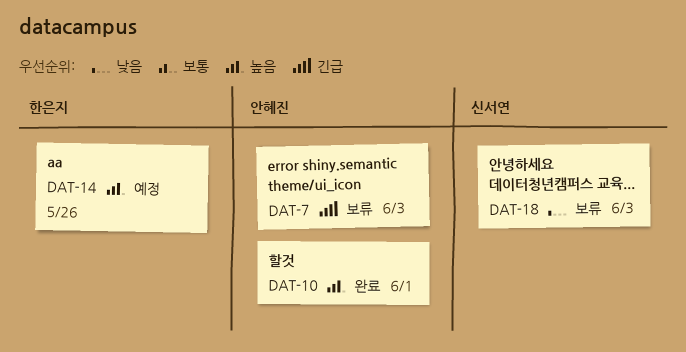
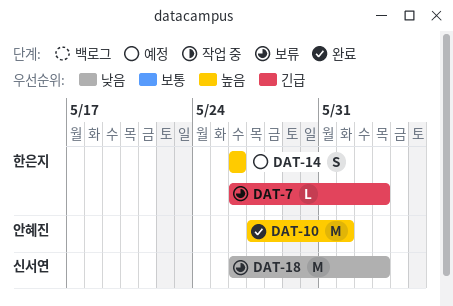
DAT-7, owner: 안혜진 -> 한은지

